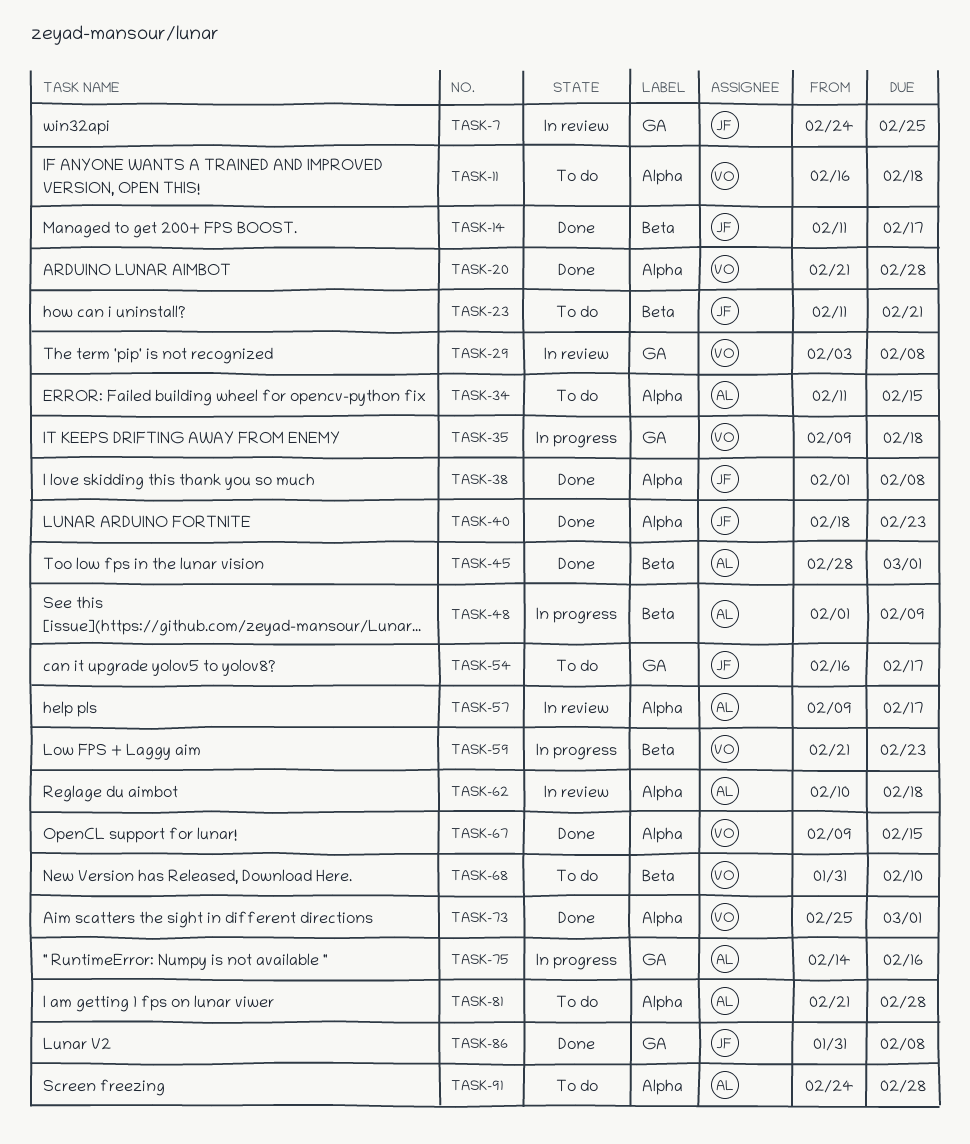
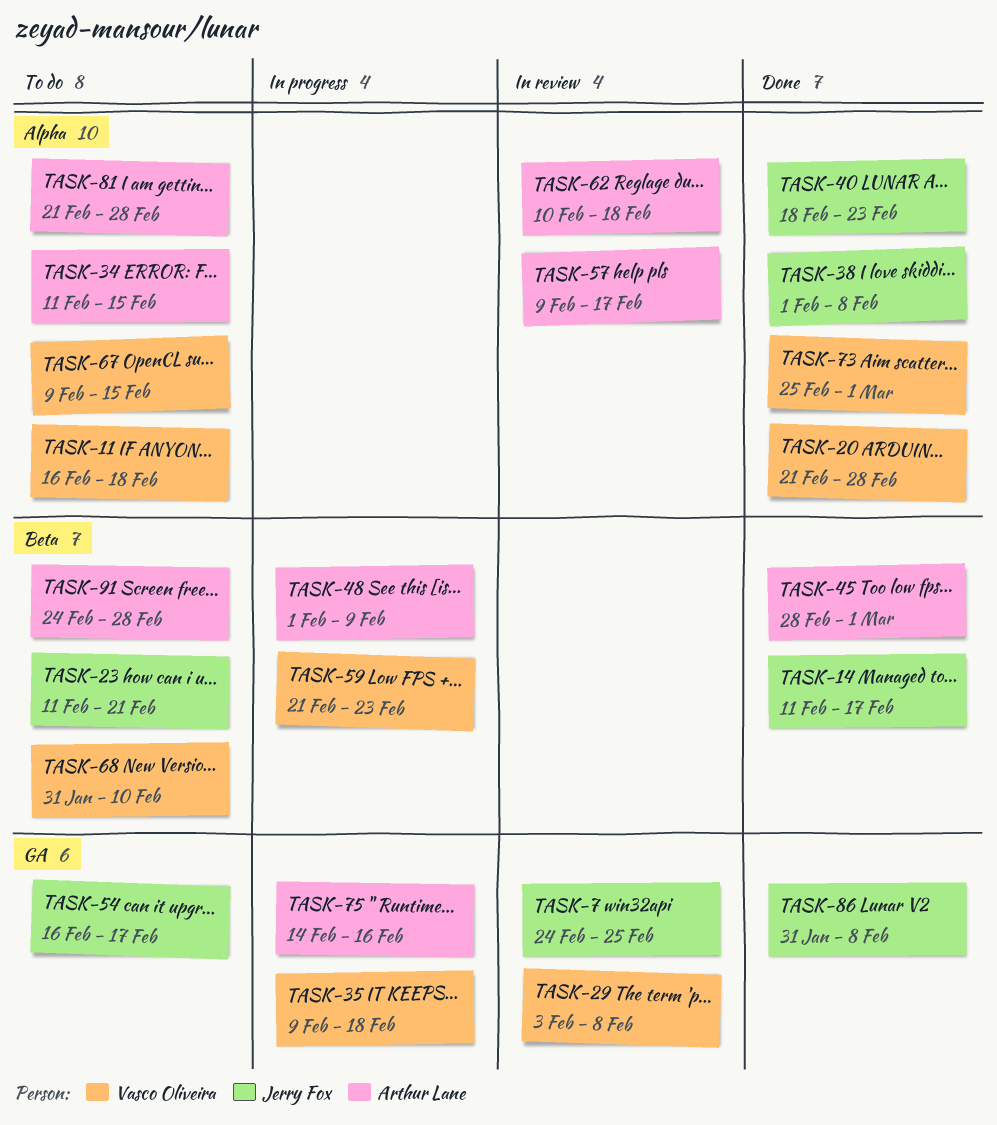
TASK-67, status: Done -> To do
TASK-91, label: Alpha -> Beta

